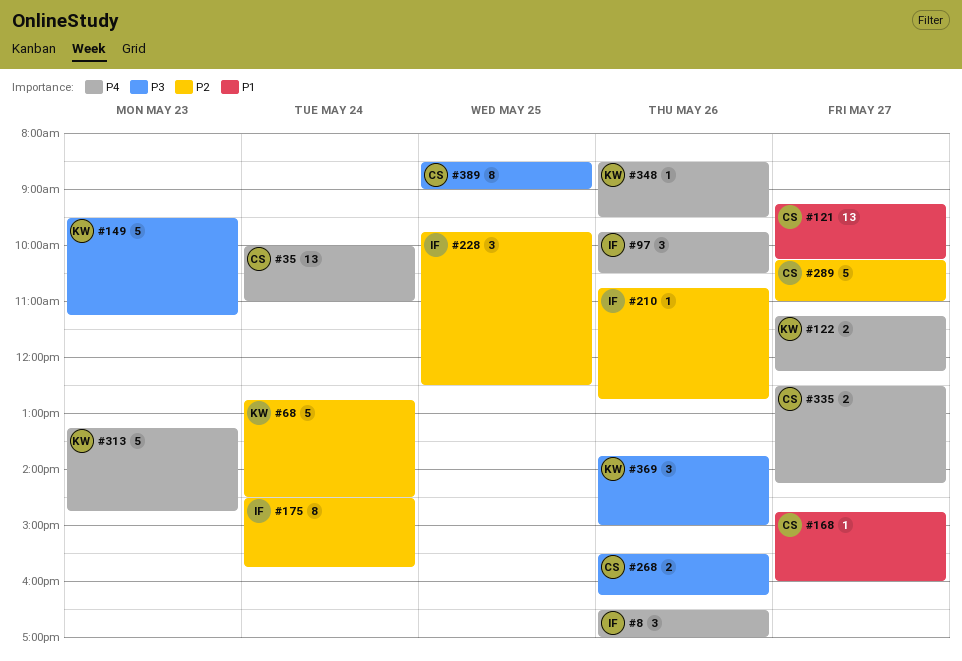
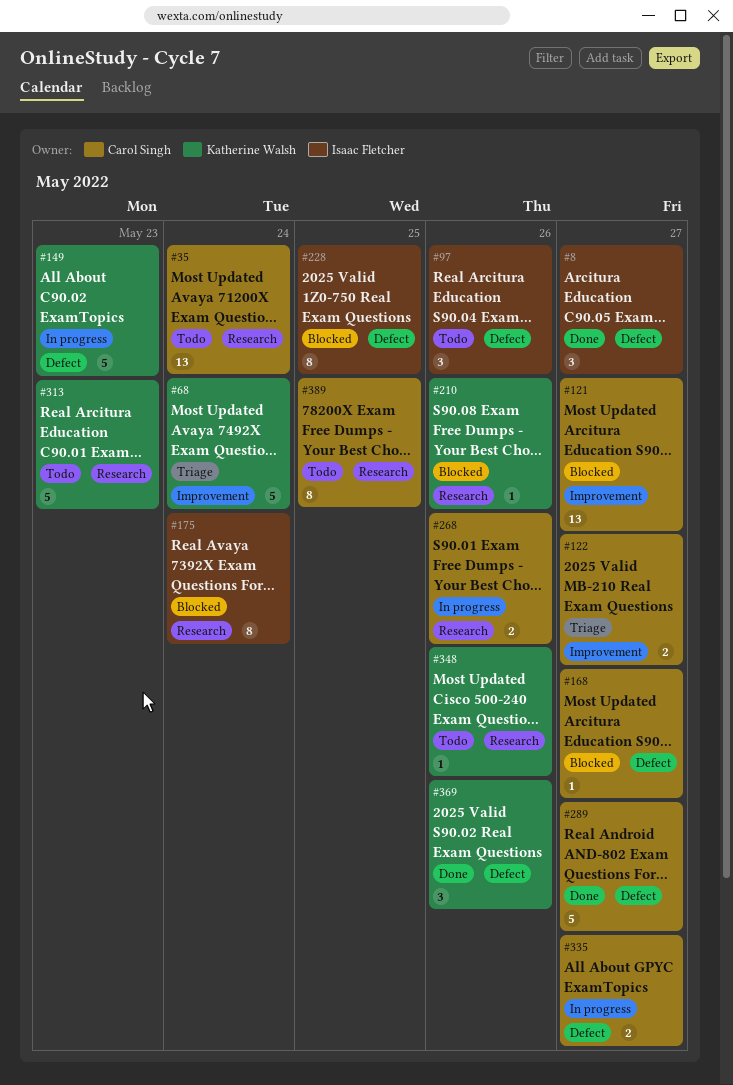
#8, day: May 26 -> May 27
#122, owner: Katherine Walsh -> Carol Singh
#210, owner: Isaac Fletcher -> Katherine Walsh
#228, estimate: 3 -> 8

